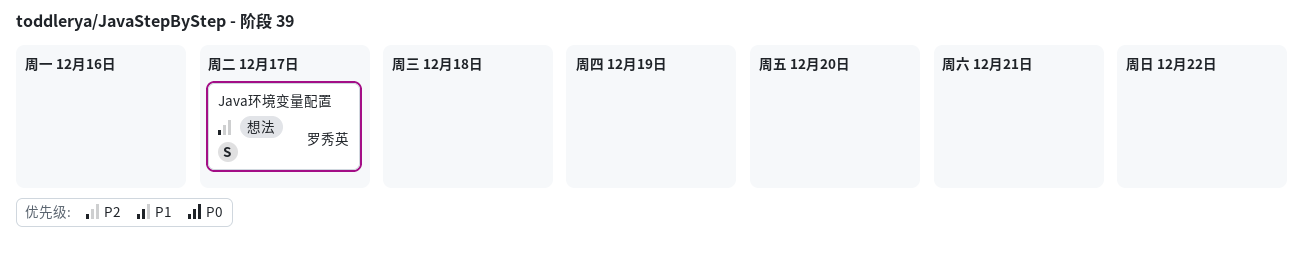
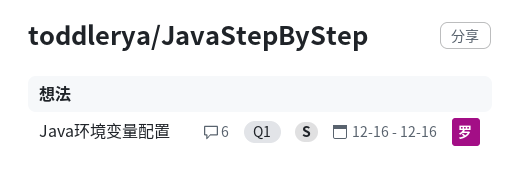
Java环境变量配置, due: Dec 17 -> Dec 16

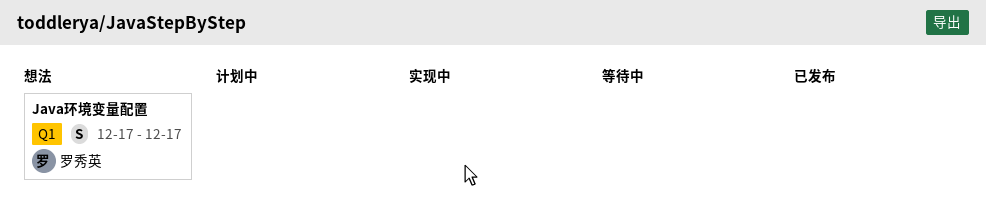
Java环境变量配置, start: Dec 16 -> Dec 17
Java环境变量配置, due: Dec 16 -> Dec 17

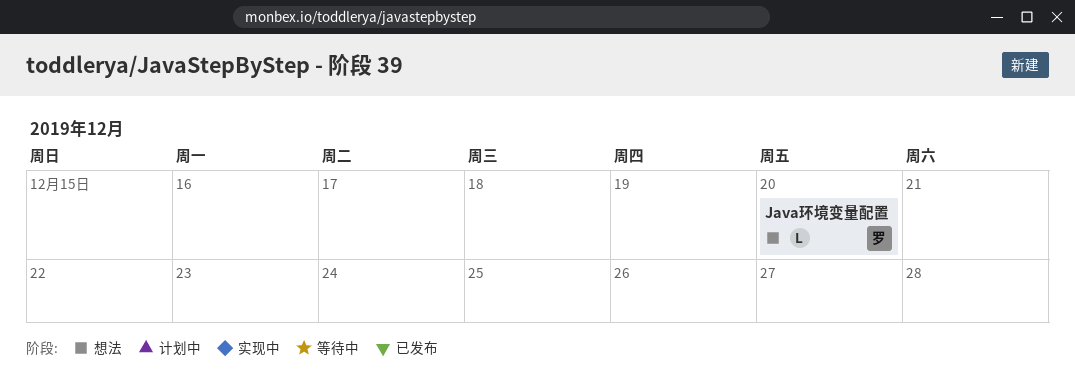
Java环境变量配置, estimate: S -> L
Java环境变量配置, due: Dec 17 -> Dec 20

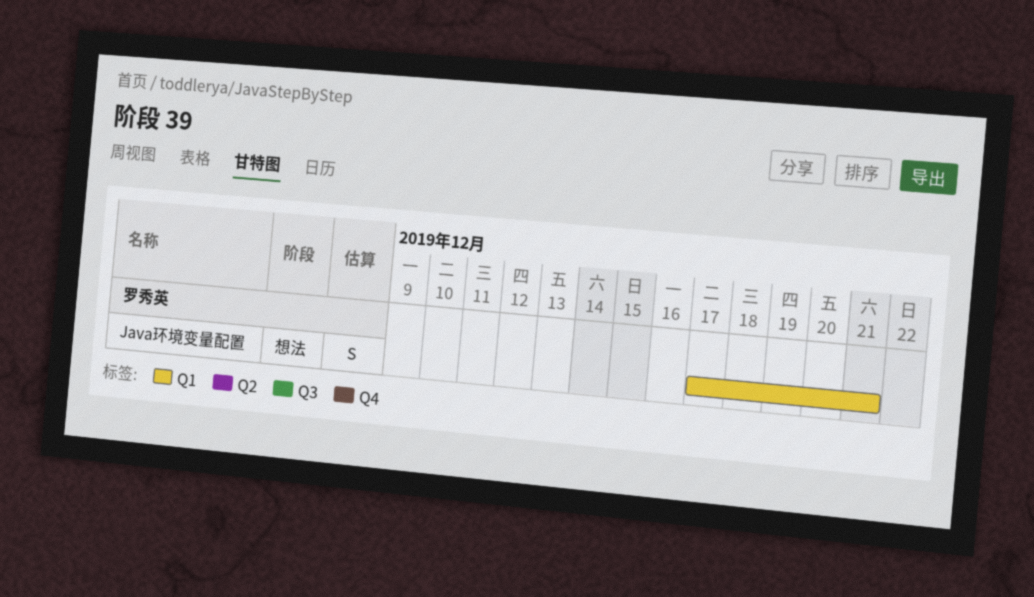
Java环境变量配置, estimate: L -> S
Java环境变量配置, due: Dec 20 -> Dec 21

